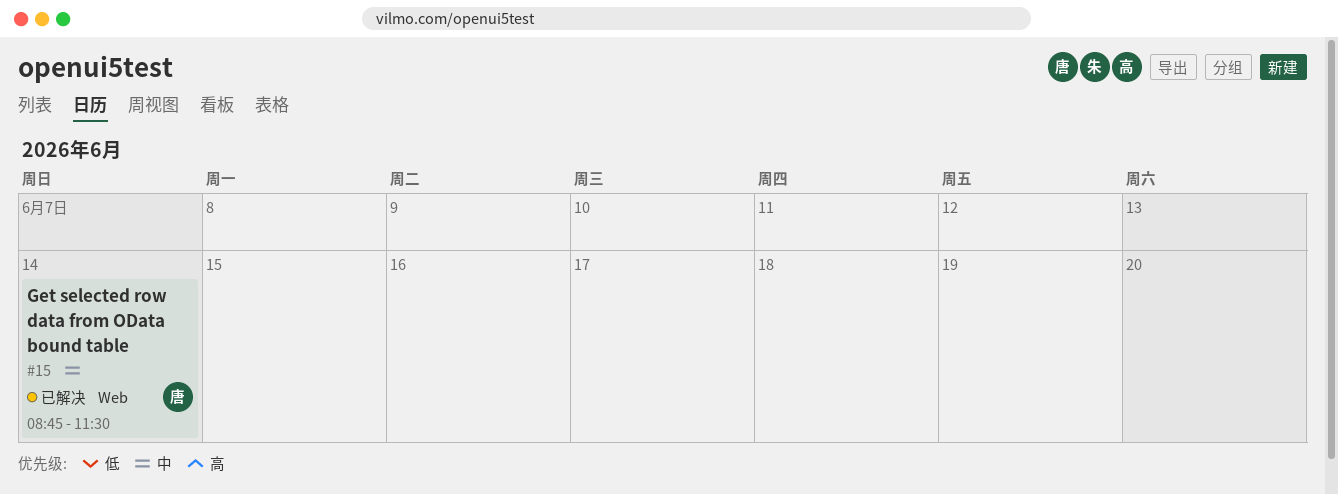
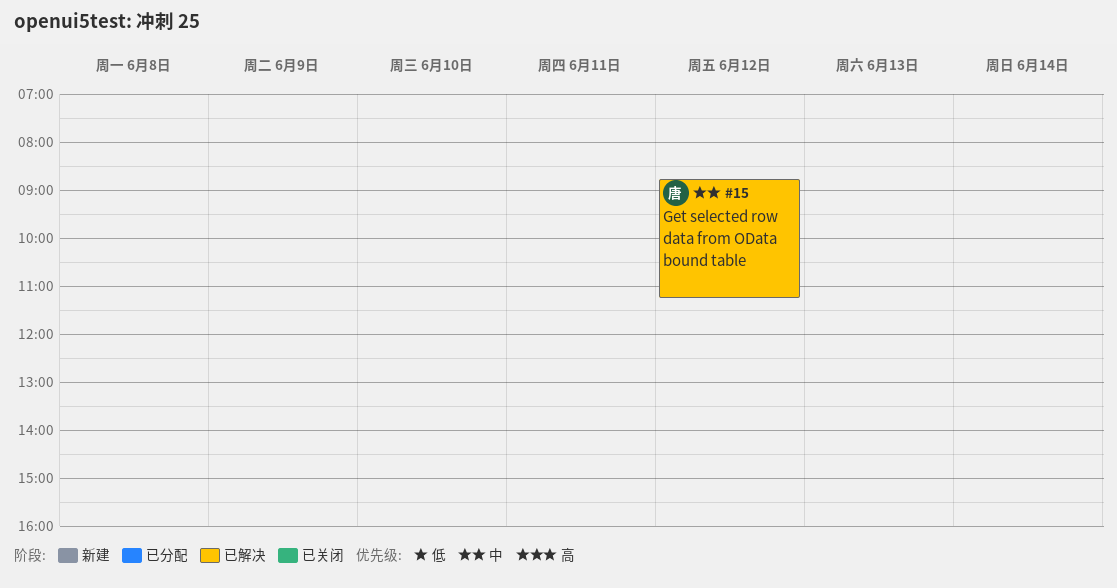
#15, day: Jun 14 -> Jun 12
#15, ends: 11:30 -> 11:15

